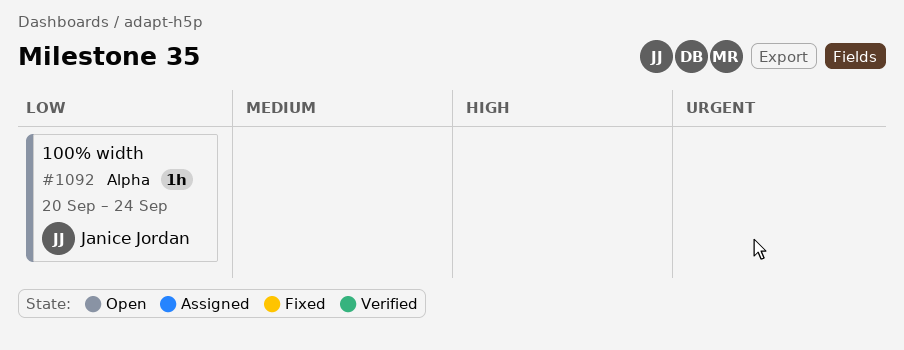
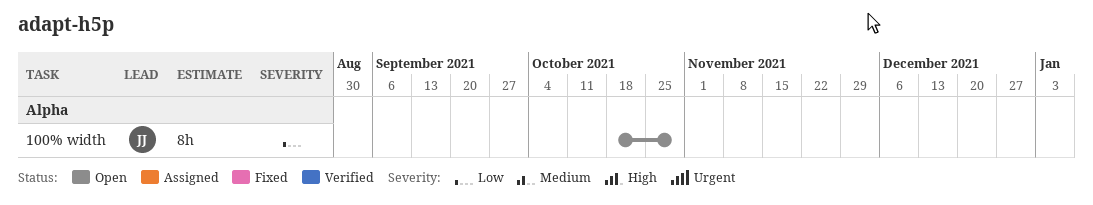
100% width, estimate: 1h -> 8h
100% width, start: Sep 20 -> Oct 18
100% width, due: Sep 24 -> Oct 29

